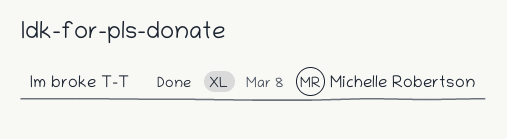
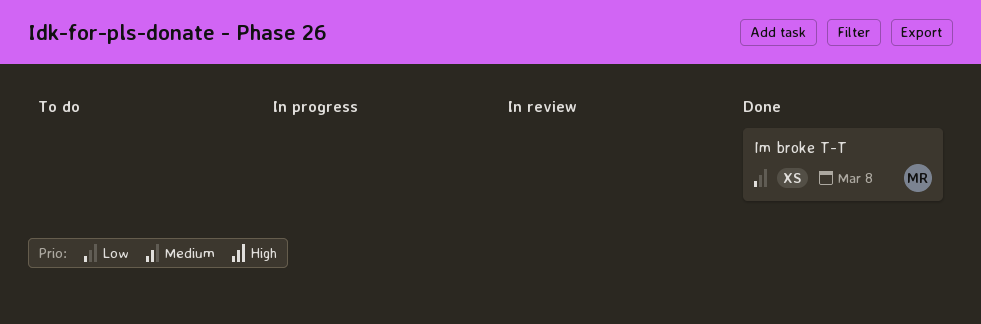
Im broke T-T, estimate: XL -> XS

